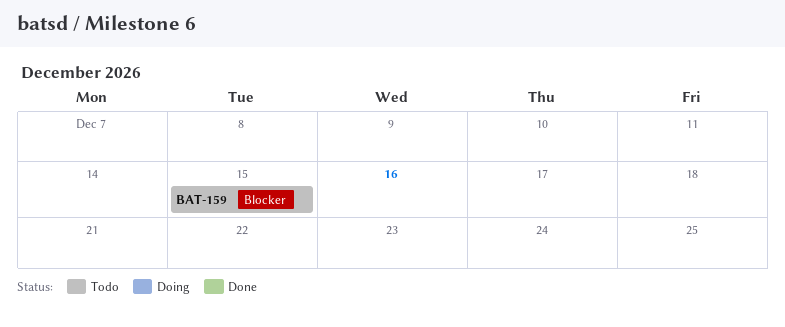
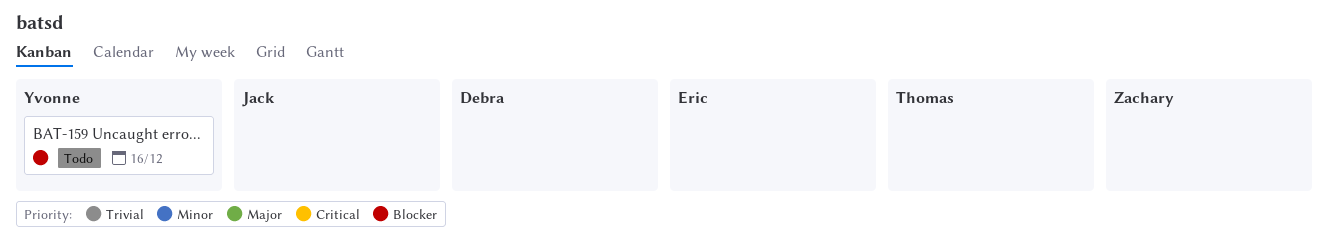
BAT-159, due: Dec 15 -> Dec 16

